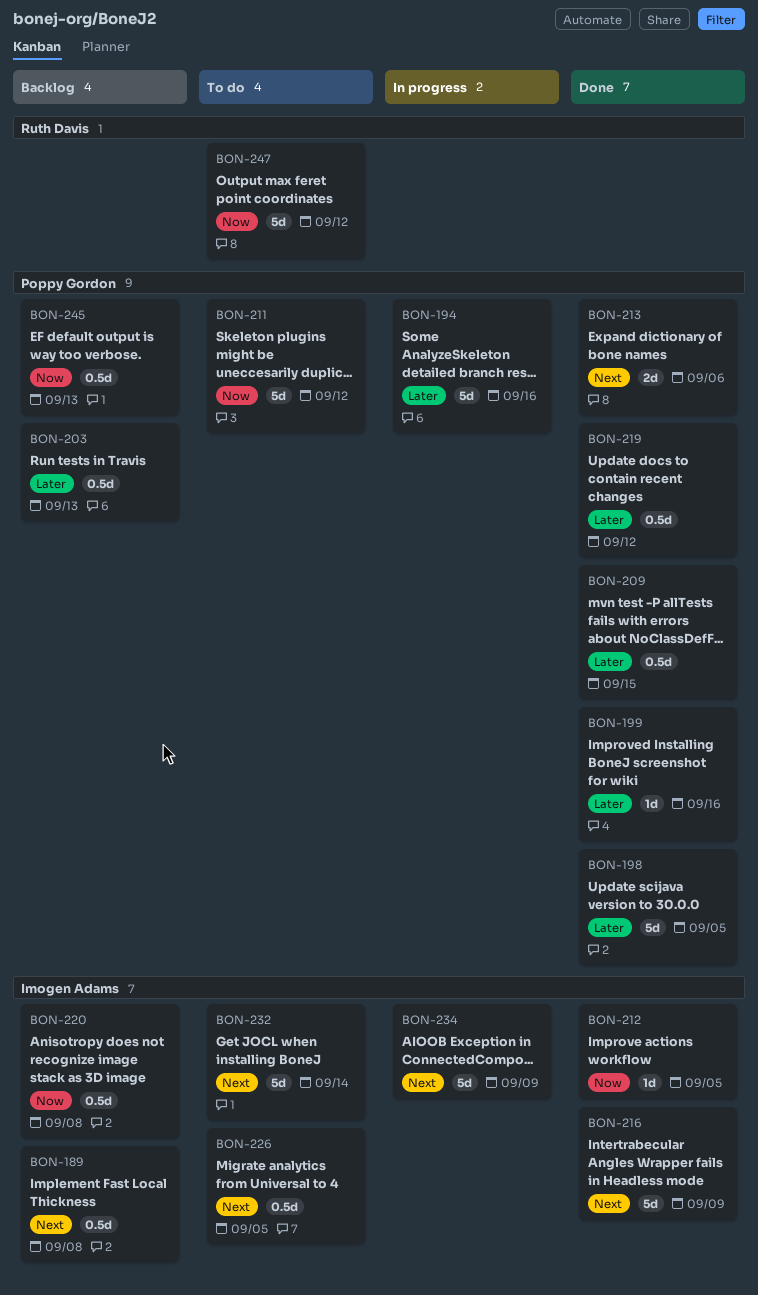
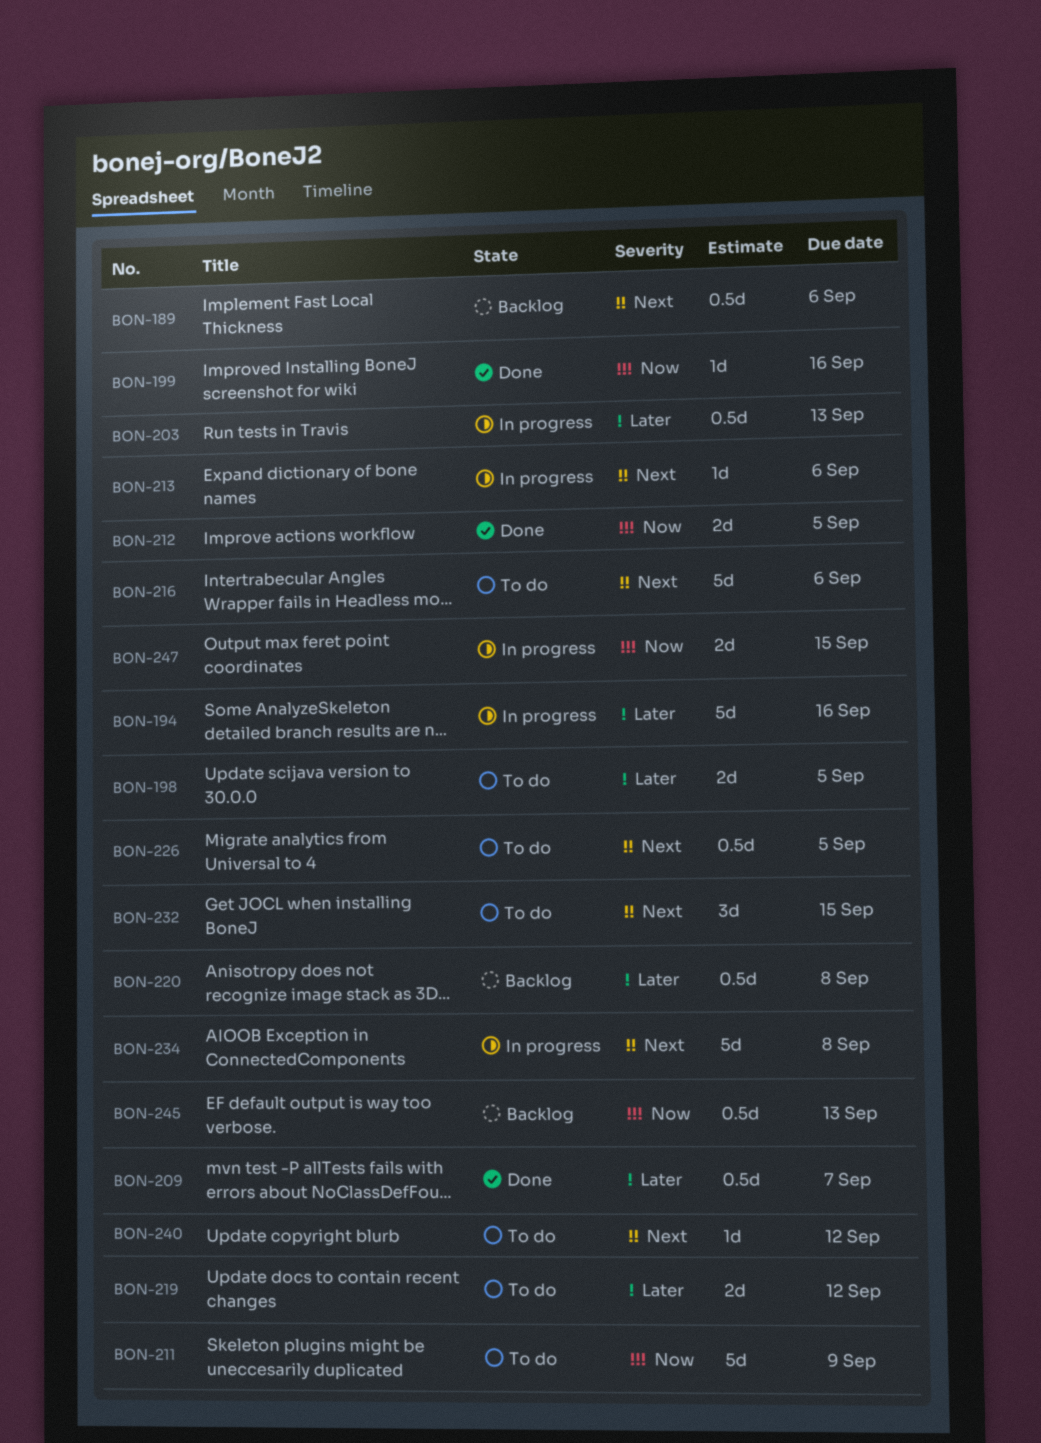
BON-189, due: Sep 8 -> Sep 6
BON-198, status: Done -> To do
BON-198, estimate: 5d -> 2d
BON-199, priority: Later -> Now
BON-203, status: Backlog -> In progress
BON-209, due: Sep 15 -> Sep 7
BON-211, due: Sep 12 -> Sep 9
BON-212, estimate: 1d -> 2d
BON-213, status: Done -> In progress
BON-213, estimate: 2d -> 1d
BON-216, status: Done -> To do
BON-216, due: Sep 9 -> Sep 6
BON-219, status: Done -> To do
BON-219, estimate: 0.5d -> 2d
BON-220, priority: Now -> Later
BON-232, estimate: 5d -> 3d
BON-232, due: Sep 14 -> Sep 15
BON-234, due: Sep 9 -> Sep 8
BON-240: none -> present
BON-247, status: To do -> In progress
BON-247, estimate: 5d -> 2d
BON-247, due: Sep 12 -> Sep 15

